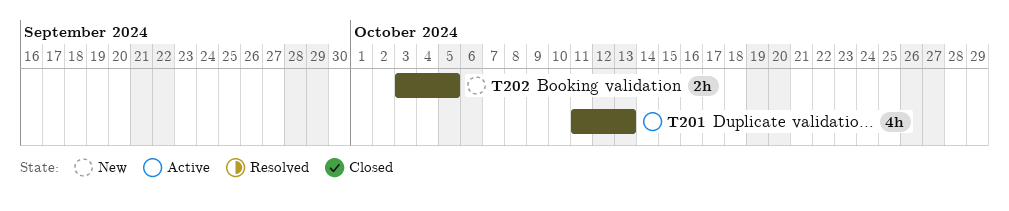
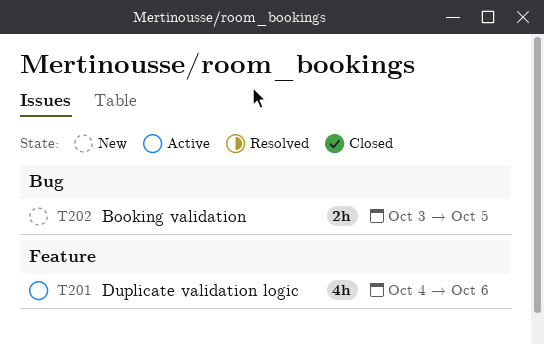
T201, start: Oct 11 -> Oct 4
T201, due: Oct 13 -> Oct 6

